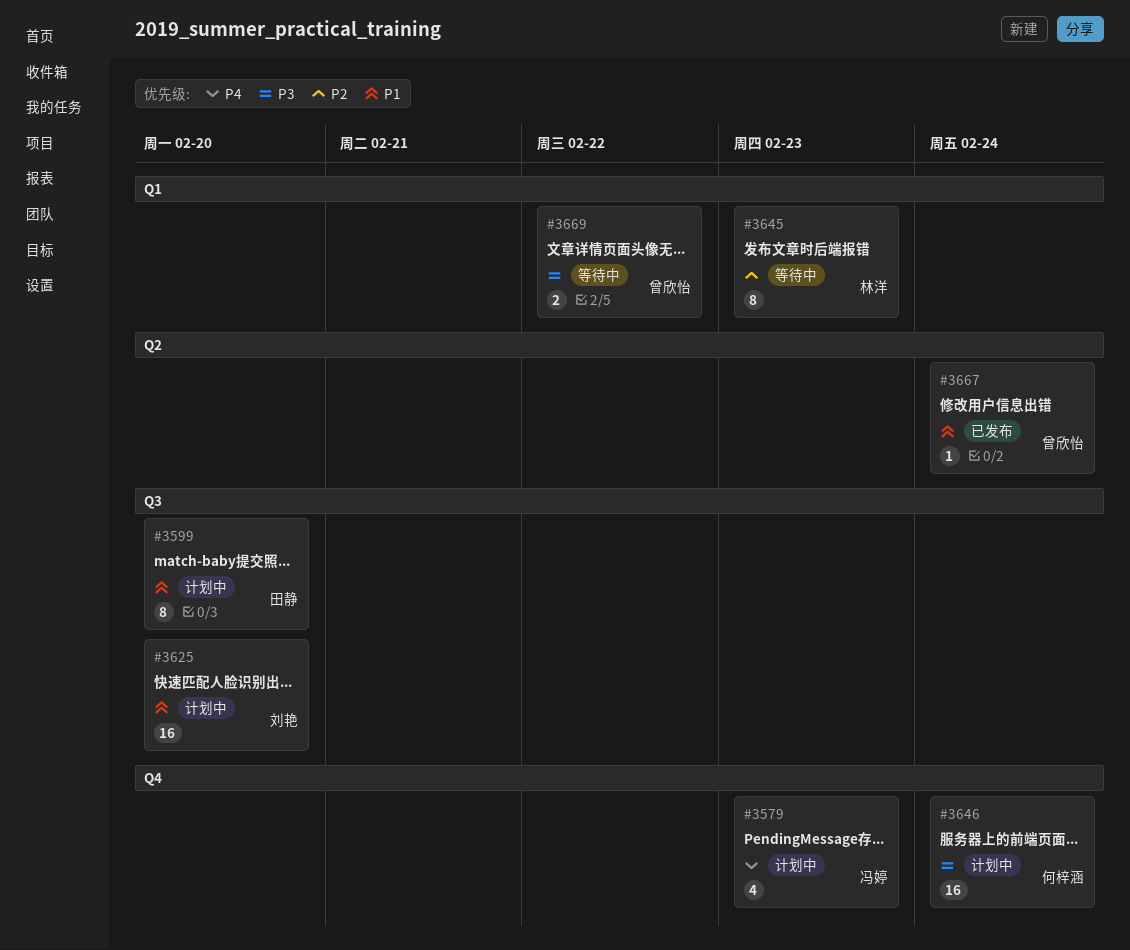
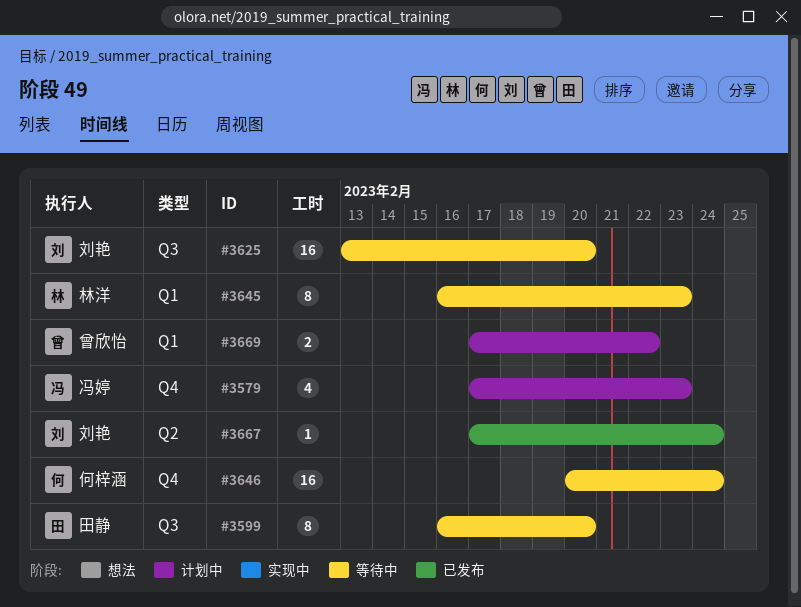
#3599, status: 计划中 -> 等待中
#3625, status: 计划中 -> 等待中
#3646, status: 计划中 -> 等待中
#3667, owner: 曾欣怡 -> 刘艳
#3669, status: 等待中 -> 计划中

